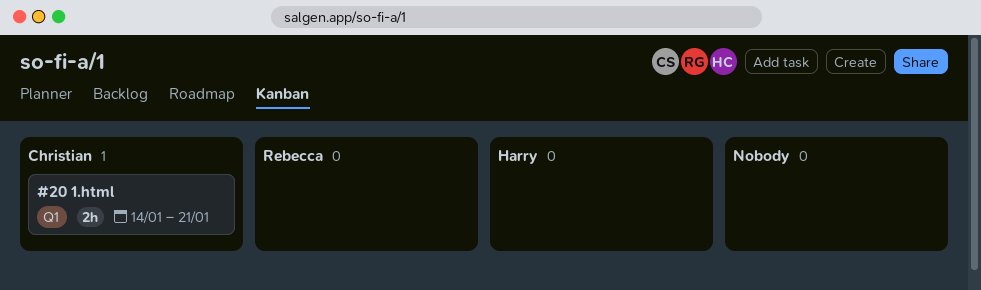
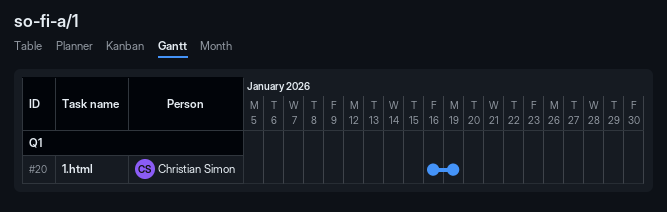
#20, start: Jan 14 -> Jan 16
#20, due: Jan 21 -> Jan 19

